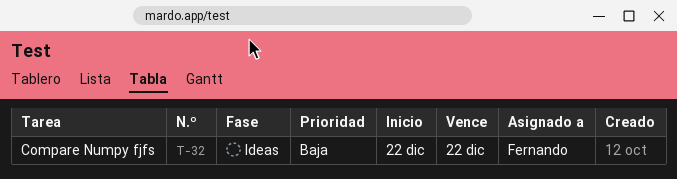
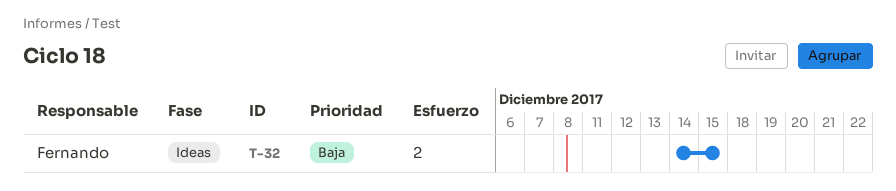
T-32, start: Dec 22 -> Dec 14
T-32, due: Dec 22 -> Dec 15

